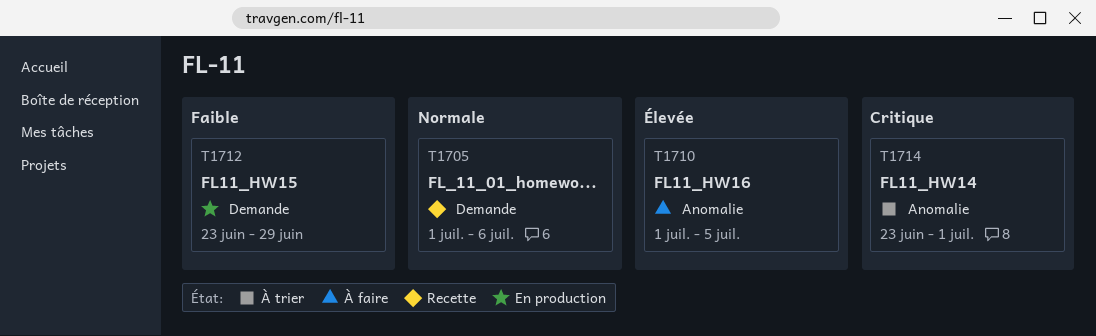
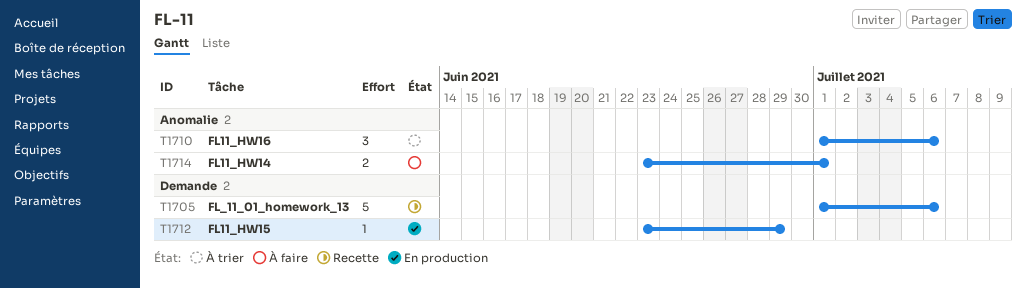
T1710, status: À faire -> À trier
T1710, due: Jul 5 -> Jul 6
T1714, status: À trier -> À faire

